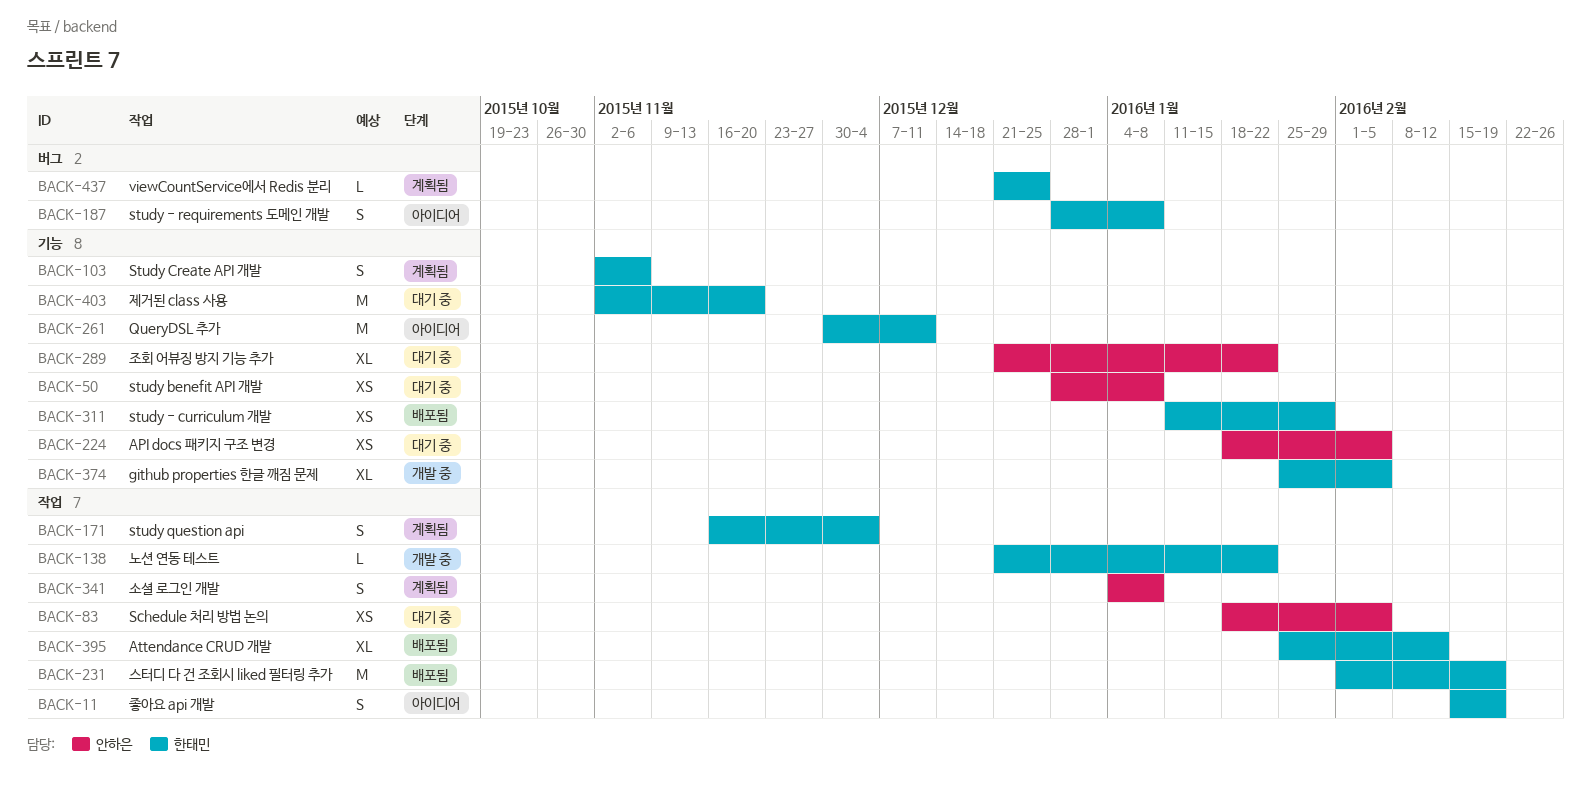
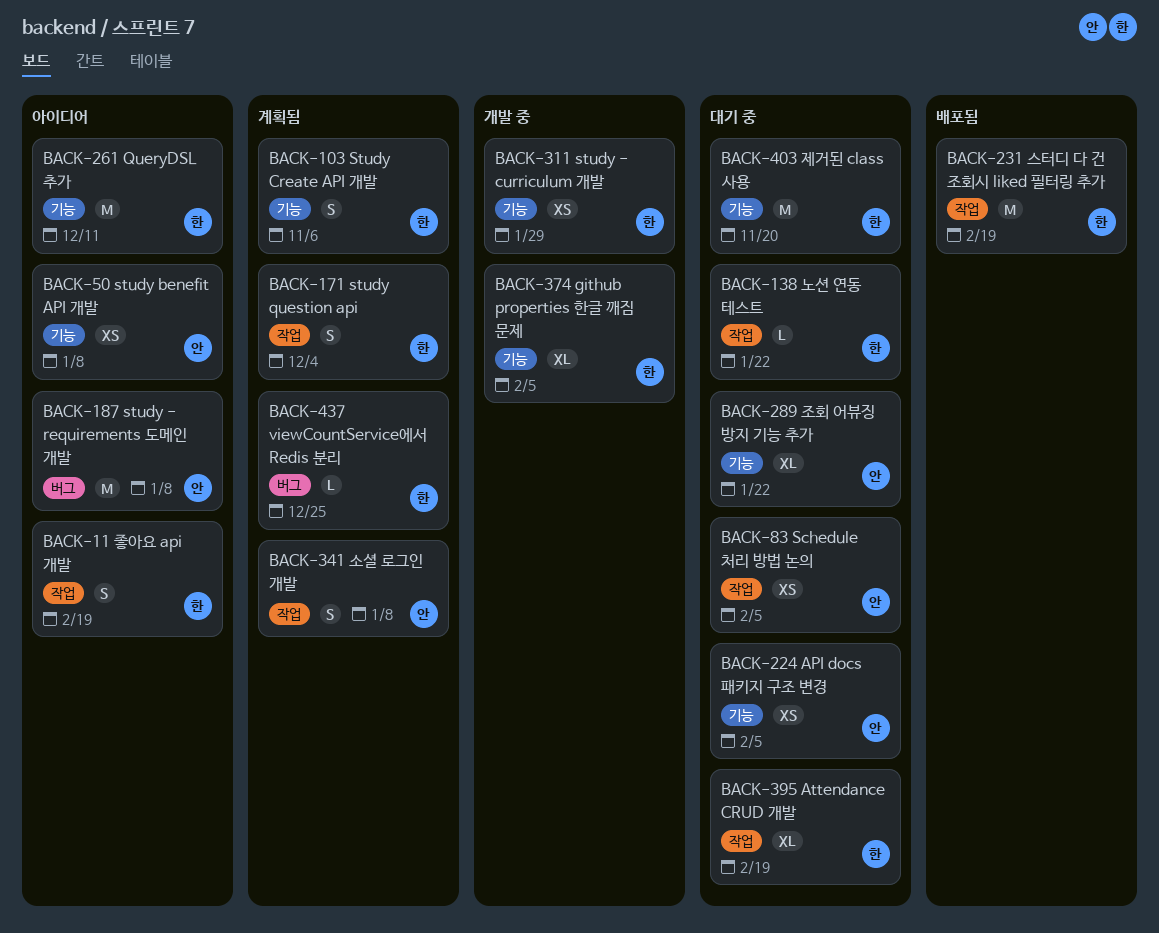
BACK-50, status: 대기 중 -> 아이디어
BACK-138, status: 개발 중 -> 대기 중
BACK-187, owner: 한태민 -> 안하은
BACK-187, estimate: S -> M
BACK-311, status: 배포됨 -> 개발 중
BACK-395, status: 배포됨 -> 대기 중
BACK-395, due: Feb 12 -> Feb 19

